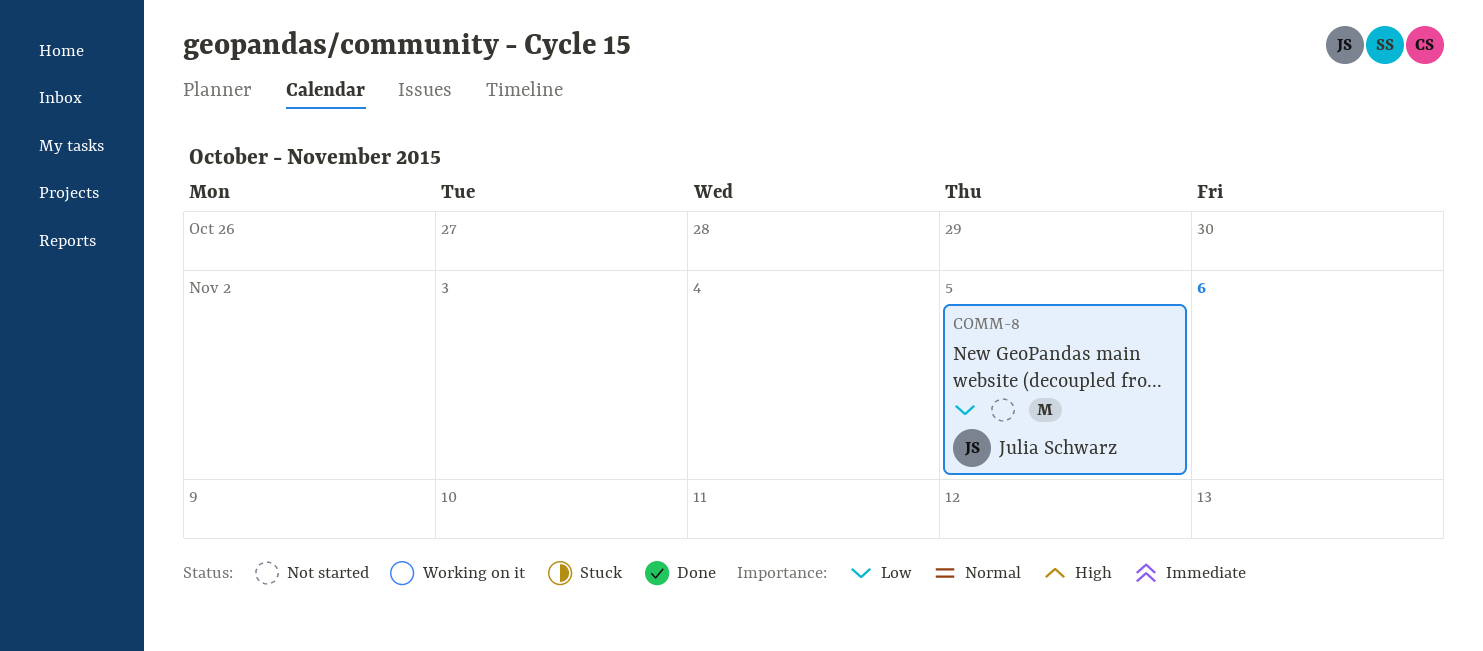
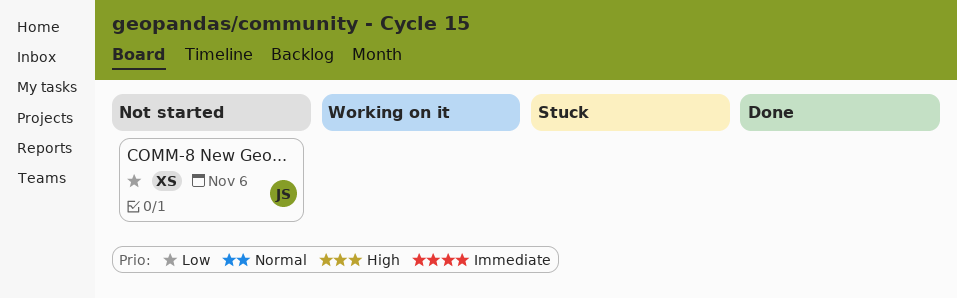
COMM-8, estimate: M -> XS
COMM-8, due: Nov 5 -> Nov 6

